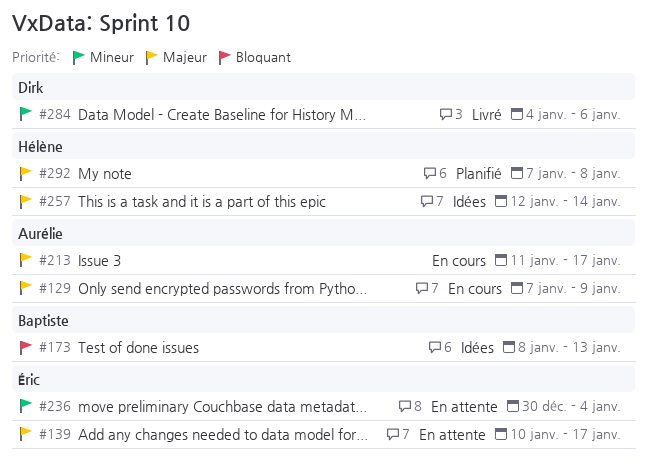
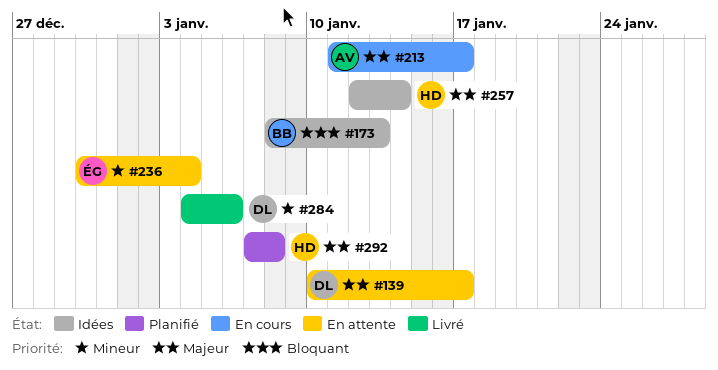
#129: present -> none
#139, owner: Éric -> Dirk

